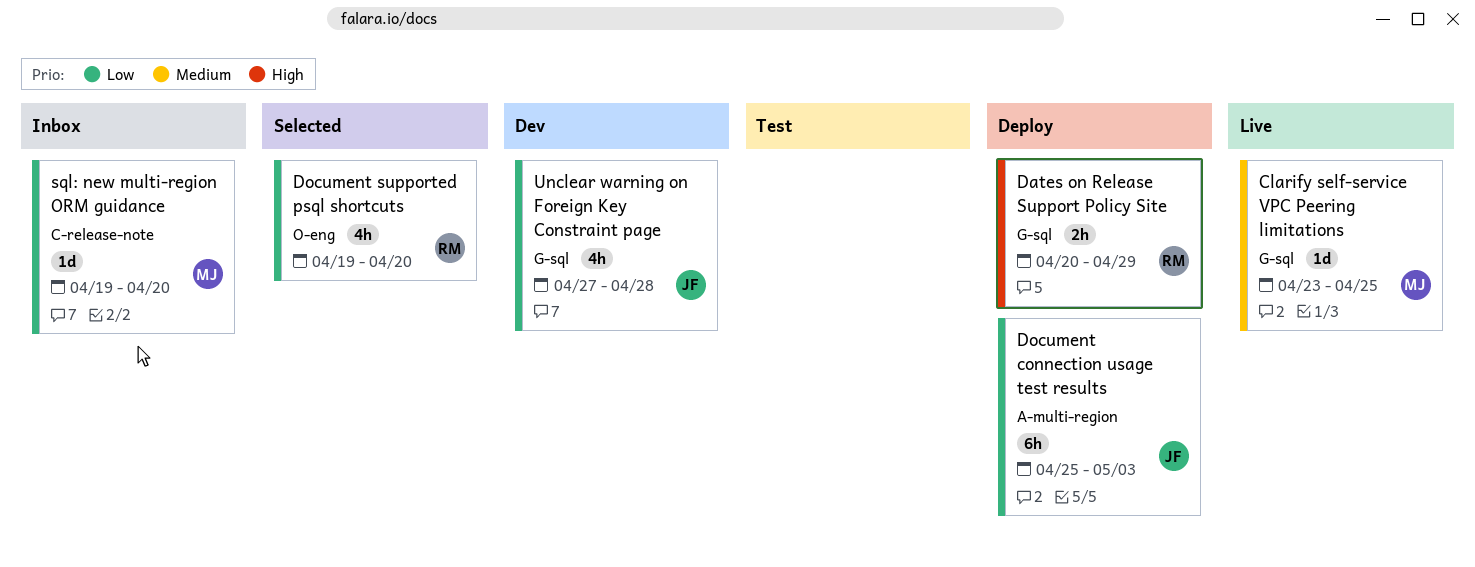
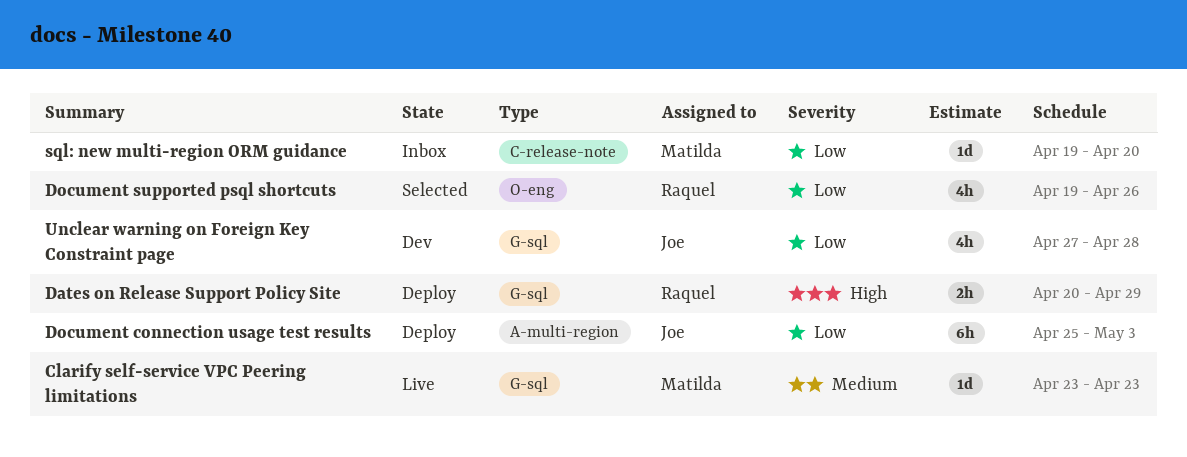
Clarify self-service VPC Peering limitations, due: Apr 25 -> Apr 23
Document supported psql shortcuts, due: Apr 20 -> Apr 26

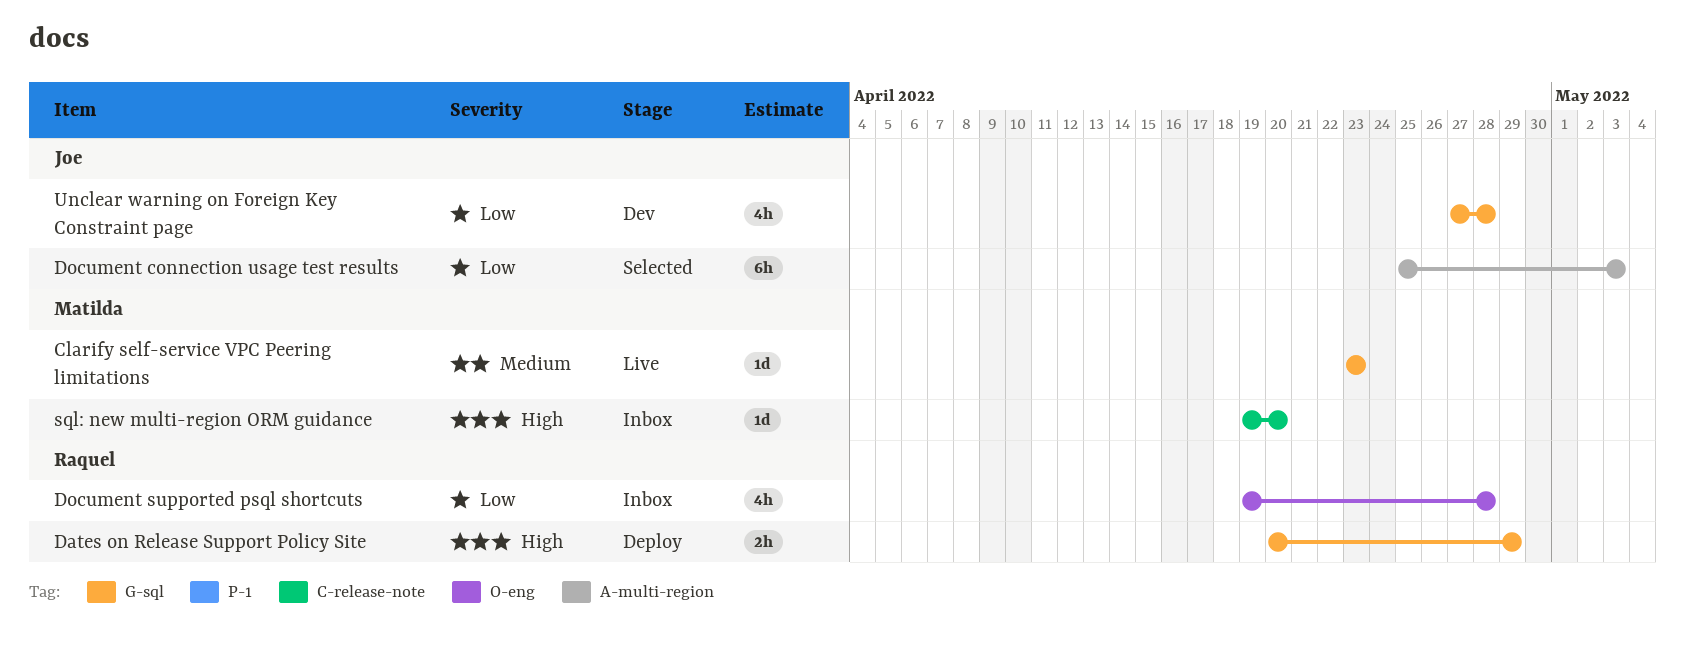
Document connection usage test results, status: Deploy -> Selected
Document supported psql shortcuts, status: Selected -> Inbox
Document supported psql shortcuts, due: Apr 26 -> Apr 28
sql: new multi-region ORM guidance, priority: Low -> High

